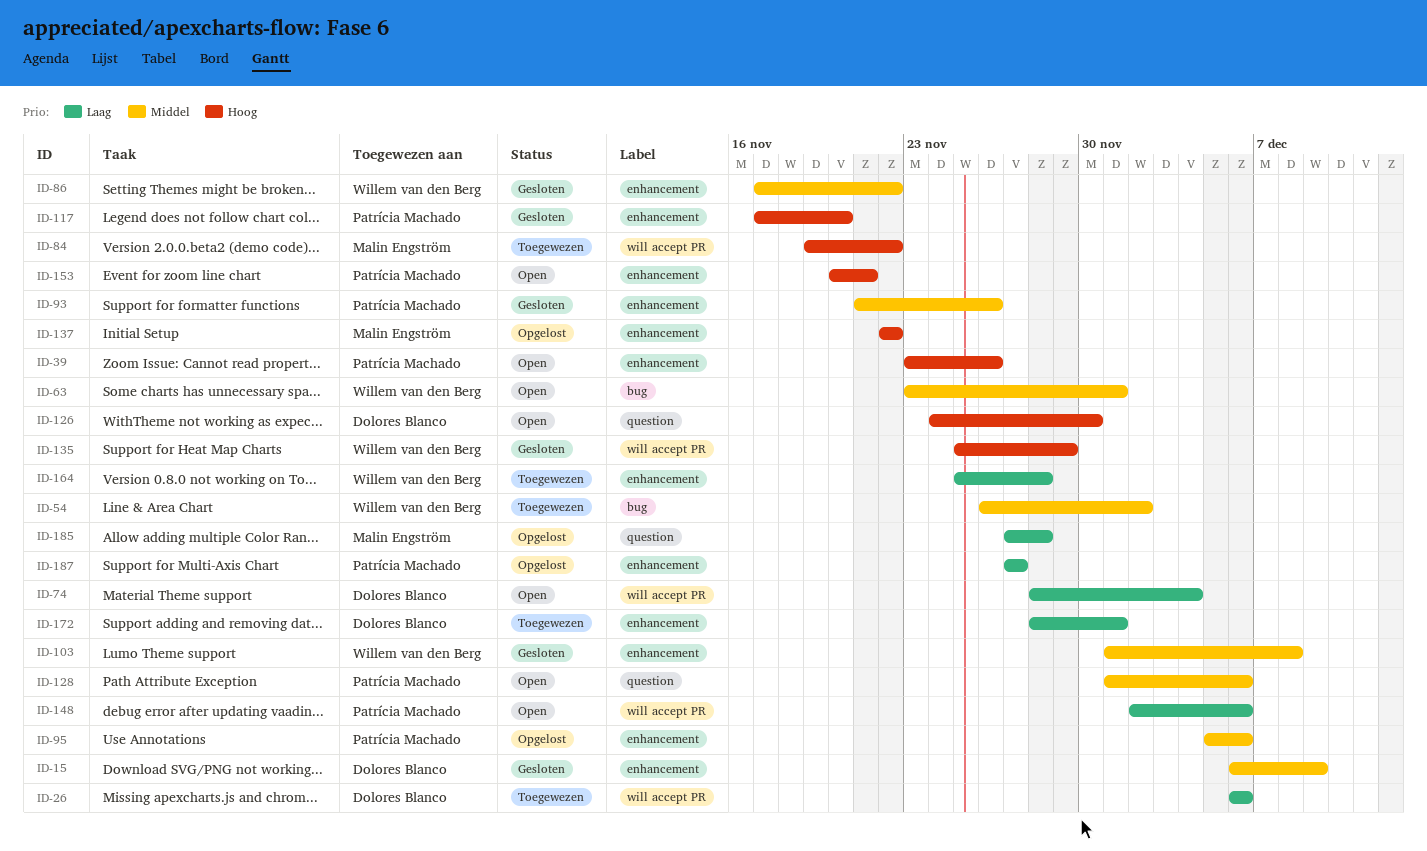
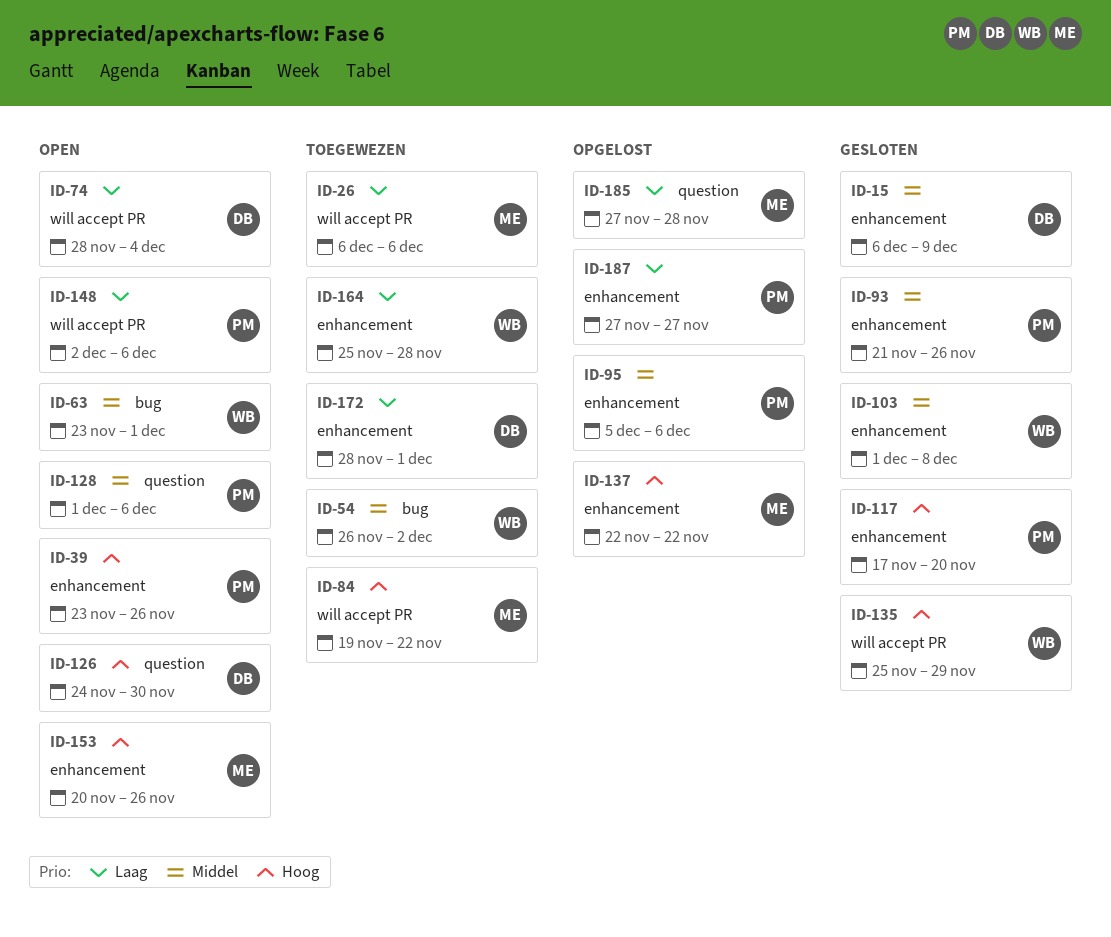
ID-26, owner: Dolores Blanco -> Malin Engström
ID-86: present -> none
ID-153, owner: Patrícia Machado -> Malin Engström
ID-153, due: Nov 21 -> Nov 26

